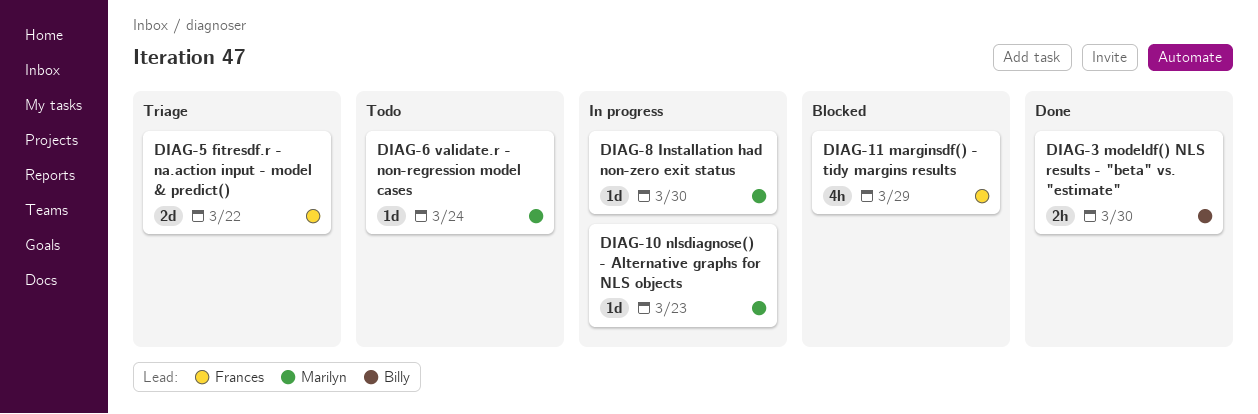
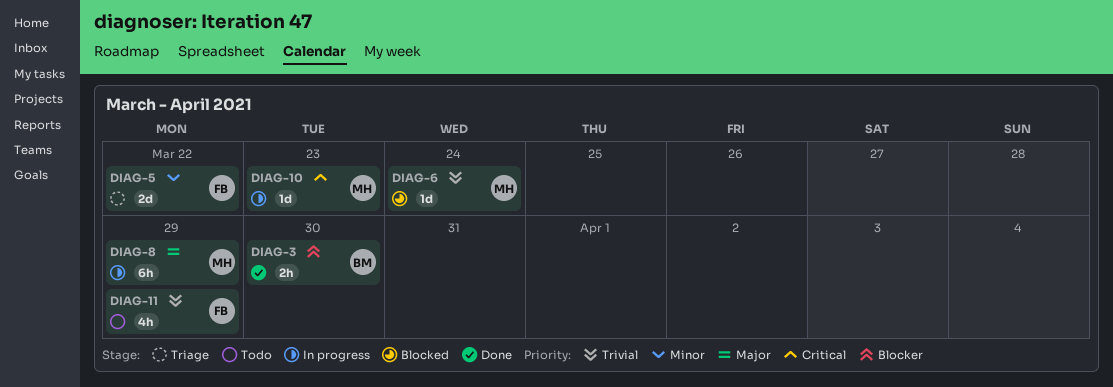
DIAG-6, status: Todo -> Blocked
DIAG-8, estimate: 1d -> 6h
DIAG-8, due: Mar 30 -> Mar 29
DIAG-11, status: Blocked -> Todo

